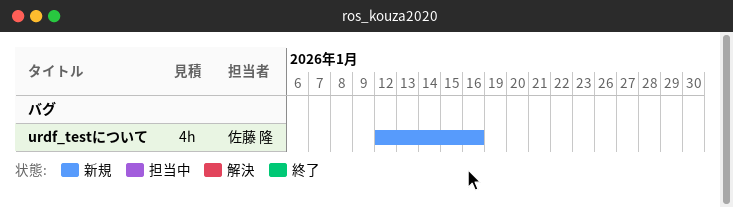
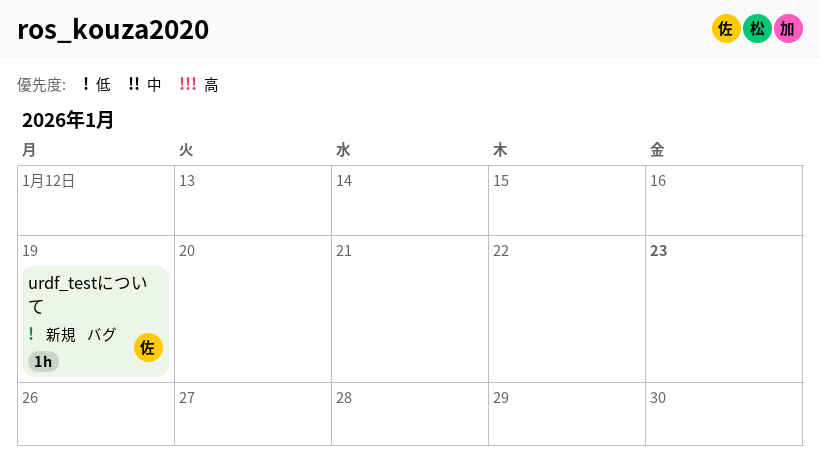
urdf_testについて, estimate: 4h -> 1h
urdf_testについて, due: Jan 16 -> Jan 19

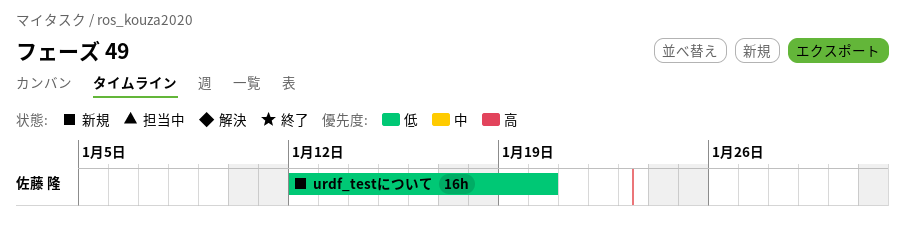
urdf_testについて, estimate: 1h -> 16h
urdf_testについて, due: Jan 19 -> Jan 20

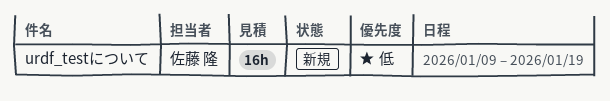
urdf_testについて, start: Jan 12 -> Jan 9
urdf_testについて, due: Jan 20 -> Jan 19

